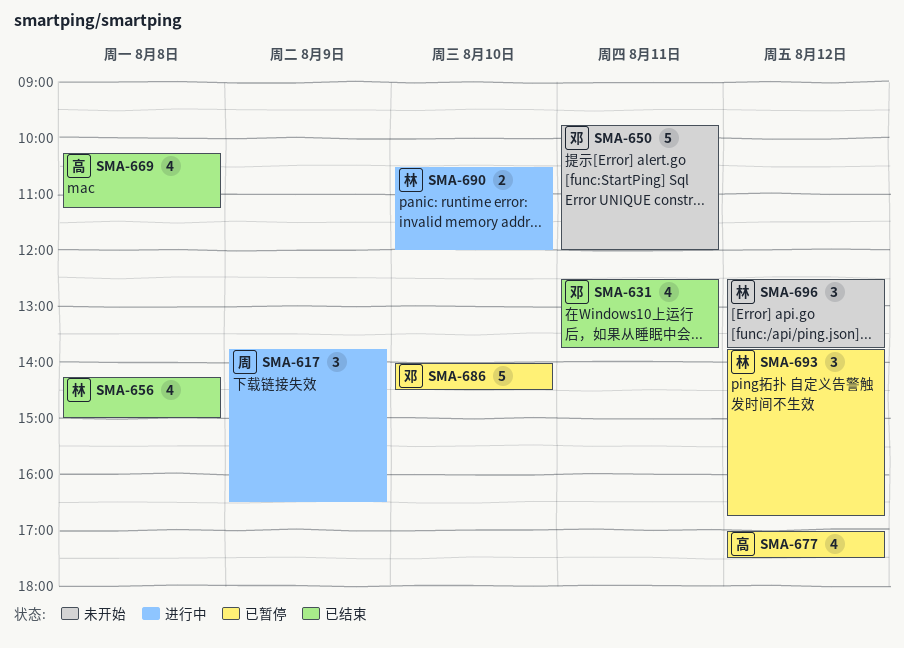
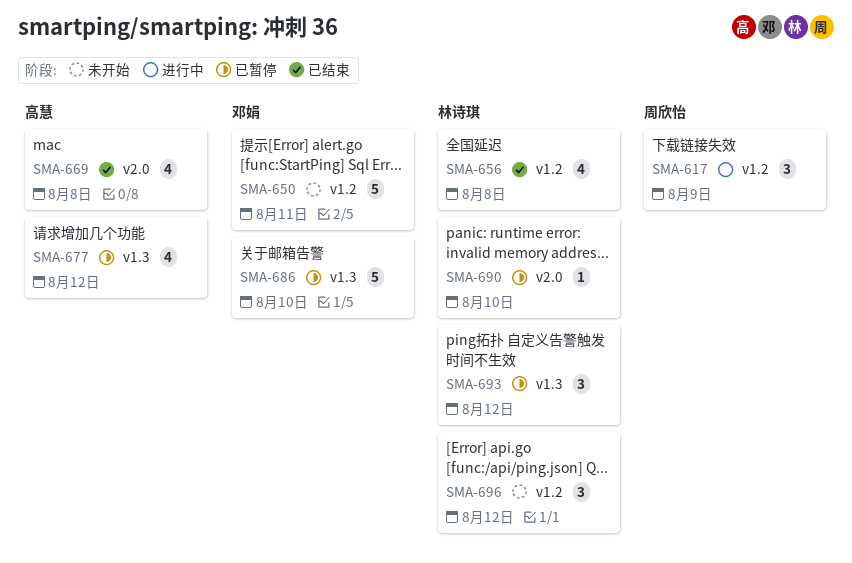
SMA-631: present -> none
SMA-690, status: 进行中 -> 已暂停
SMA-690, estimate: 2 -> 1

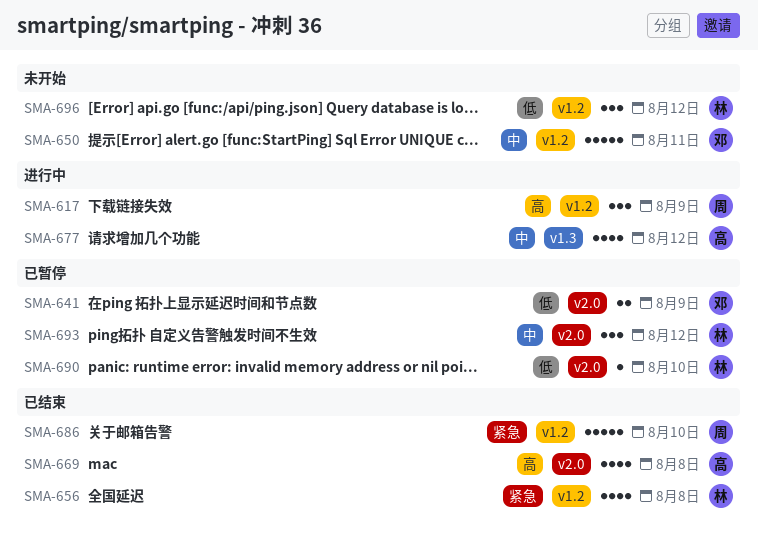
SMA-641: none -> present
SMA-677, status: 已暂停 -> 进行中
SMA-686, status: 已暂停 -> 已结束
SMA-686, owner: 邓娟 -> 周欣怡
SMA-686, label: v1.3 -> v1.2
SMA-693, label: v1.3 -> v2.0

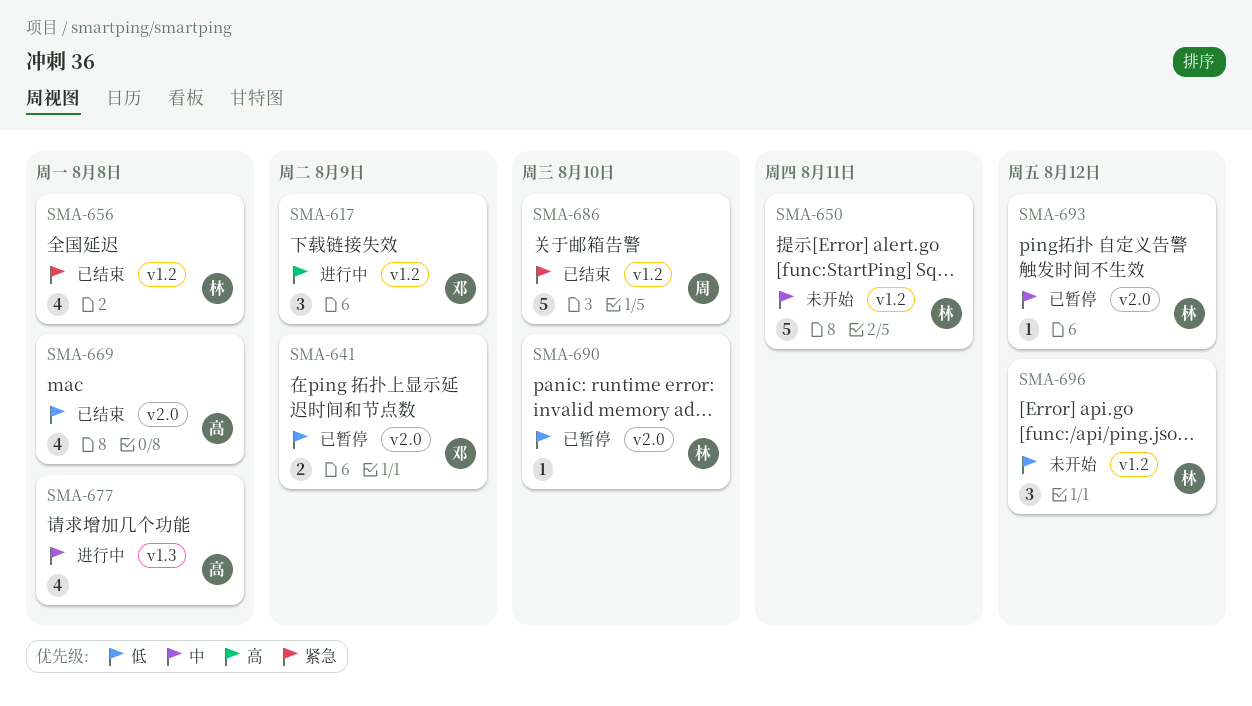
SMA-617, owner: 周 -> 邓
SMA-650, owner: 邓 -> 林
SMA-669, priority: 高 -> 低
SMA-677, day: Aug 12 -> Aug 8
SMA-693, estimate: 3 -> 1

